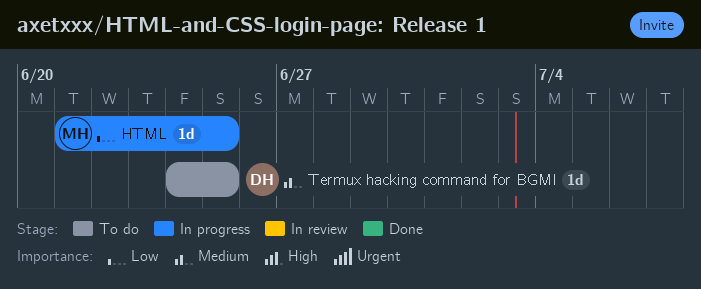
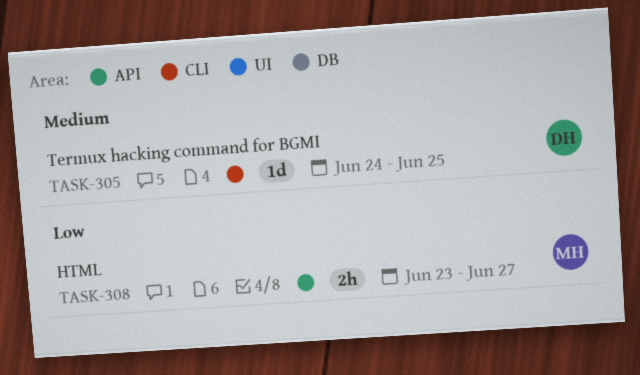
HTML, estimate: 1d -> 2h
HTML, start: Jun 21 -> Jun 23
HTML, due: Jun 25 -> Jun 27

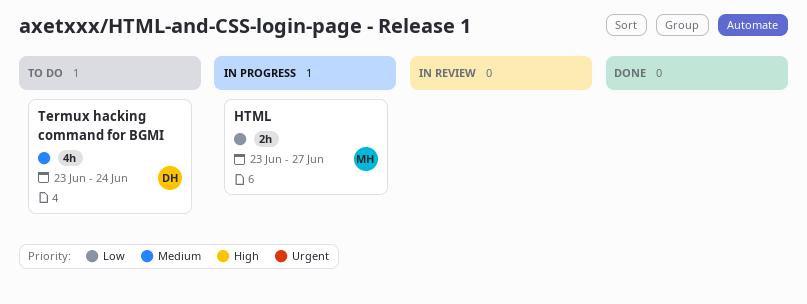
Termux hacking command for BGMI, estimate: 1d -> 4h
Termux hacking command for BGMI, start: Jun 24 -> Jun 23
Termux hacking command for BGMI, due: Jun 25 -> Jun 24

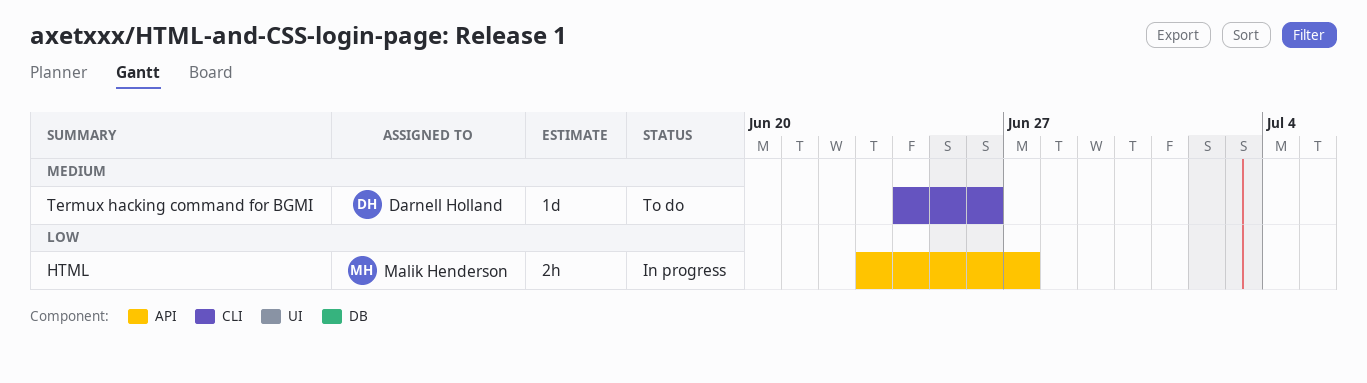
Termux hacking command for BGMI, estimate: 4h -> 1d
Termux hacking command for BGMI, start: Jun 23 -> Jun 24
Termux hacking command for BGMI, due: Jun 24 -> Jun 26

